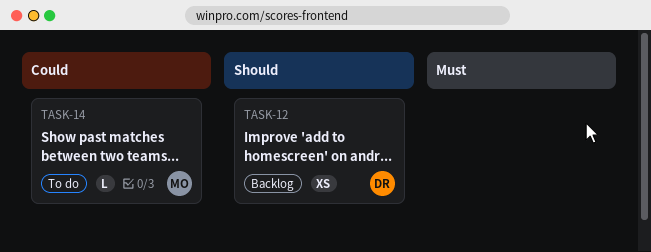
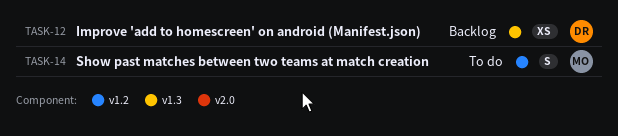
TASK-14, estimate: L -> S

